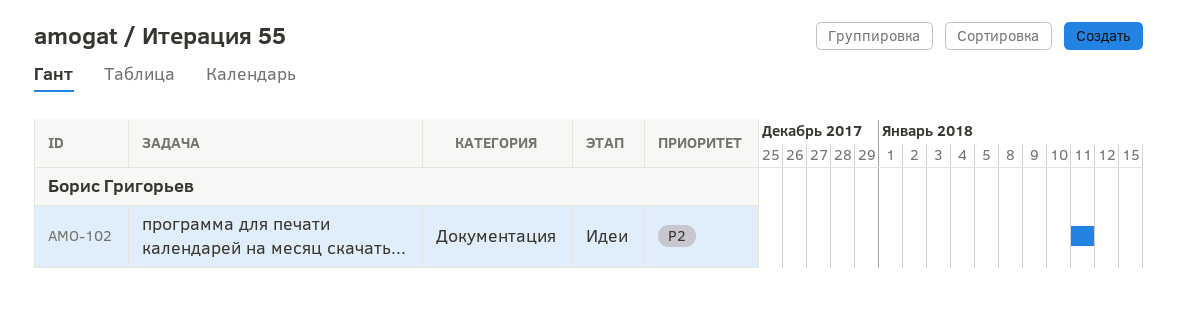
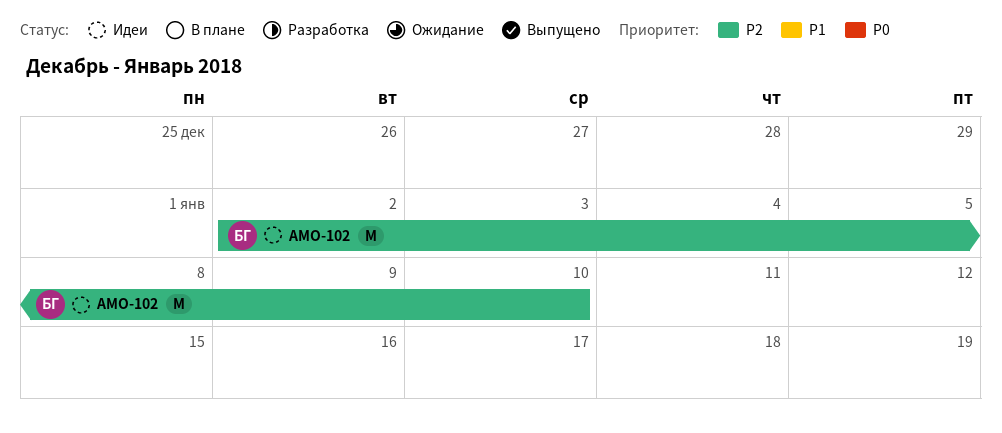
AMO-102, start: Jan 11 -> Jan 2
AMO-102, due: Jan 11 -> Jan 10

